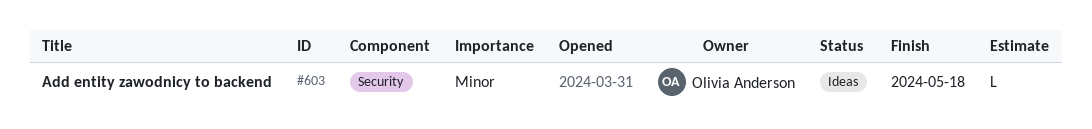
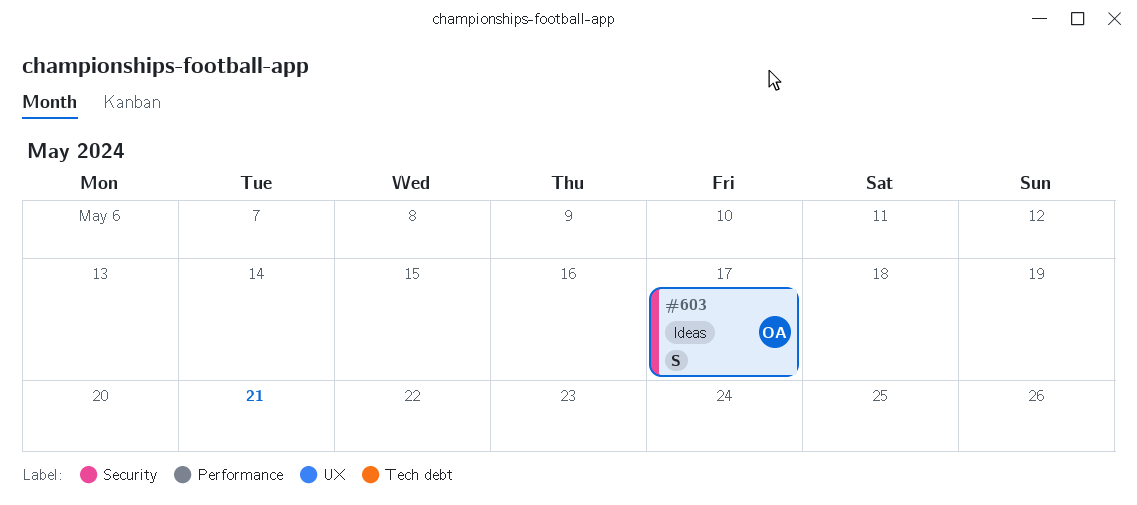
#603, estimate: L -> S
#603, due: May 18 -> May 17

